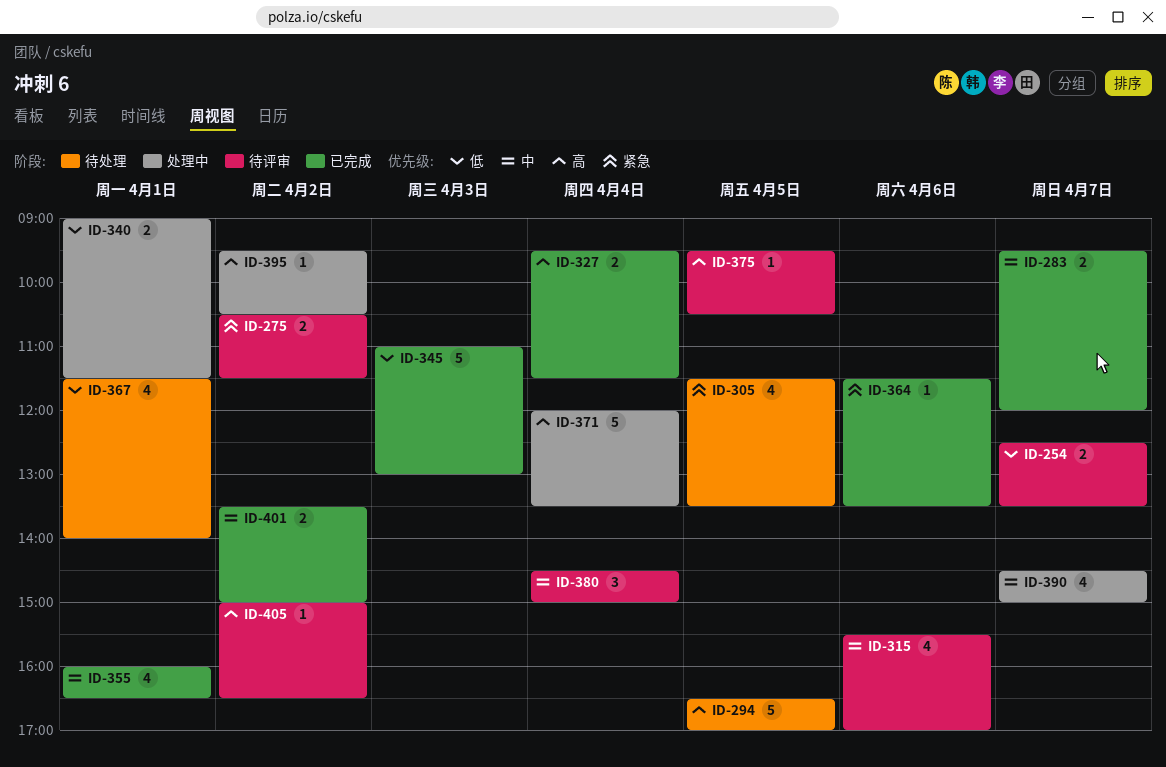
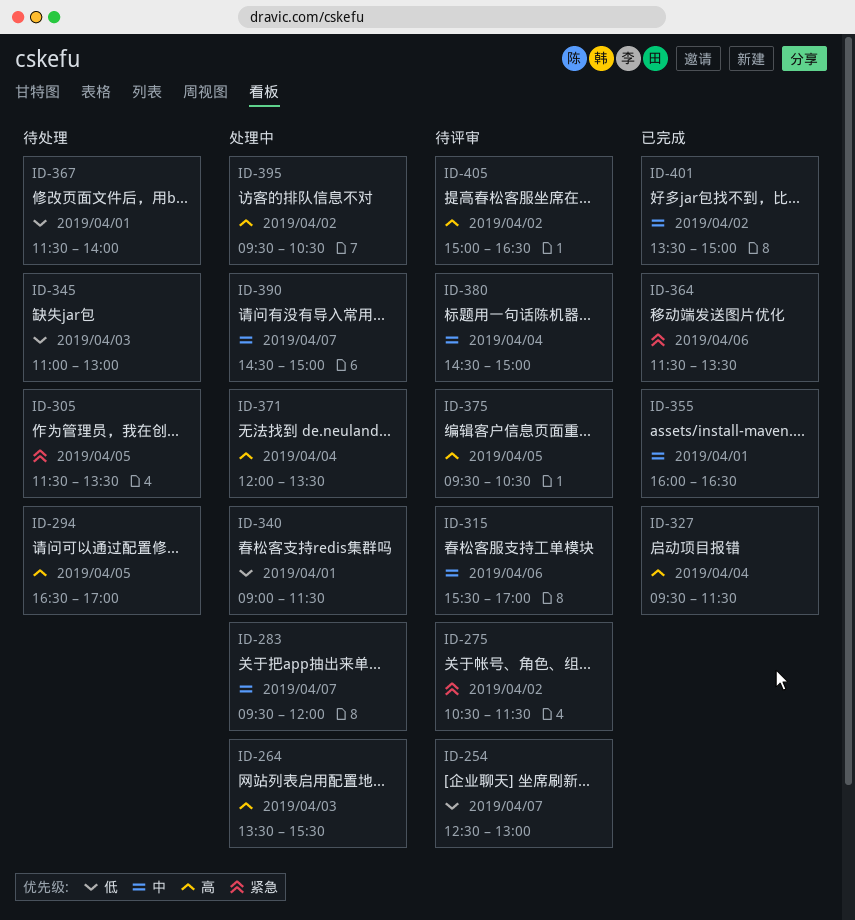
ID-254, ends: 13:30 -> 13:00
ID-264: none -> present
ID-283, status: 已完成 -> 处理中
ID-345, status: 已完成 -> 待处理

